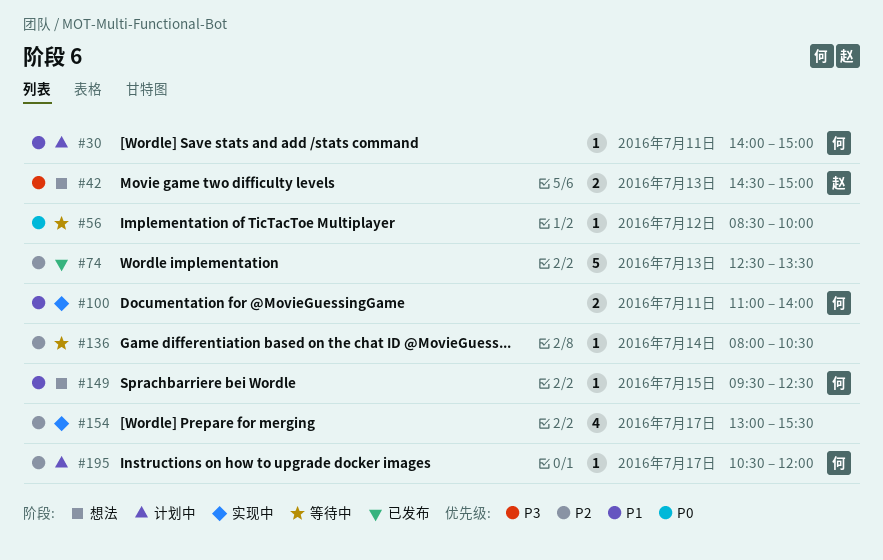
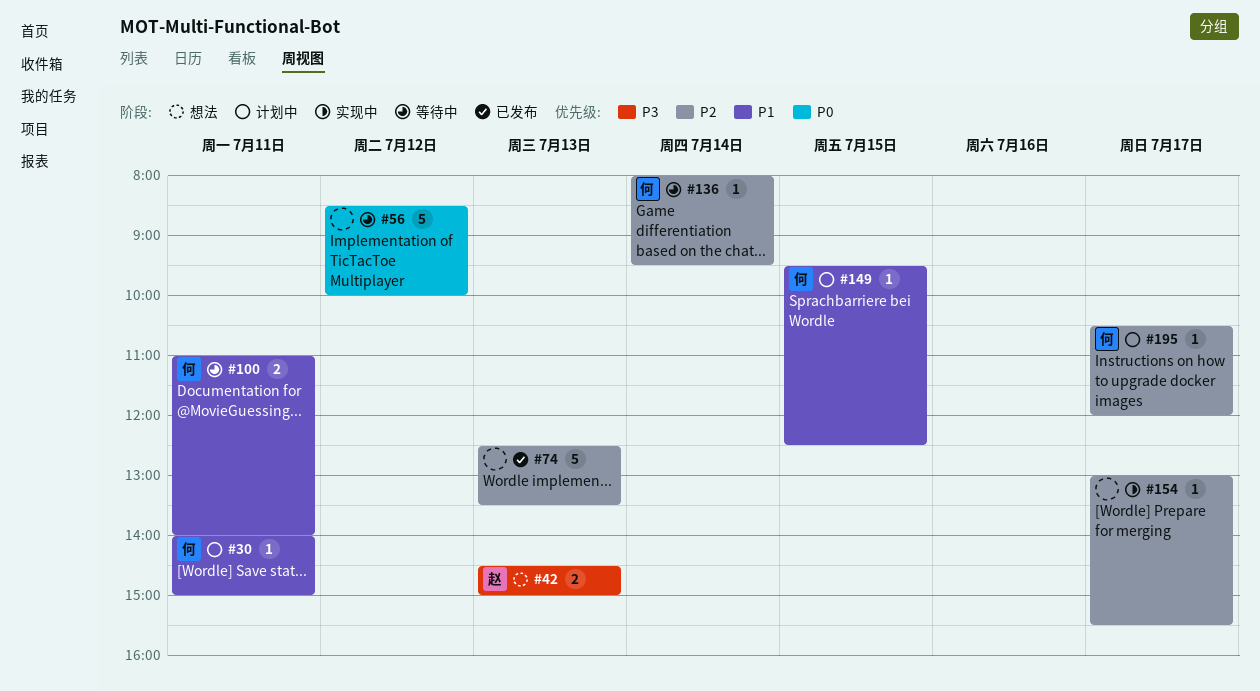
#56, estimate: 1 -> 5
#100, status: 实现中 -> 等待中
#136, owner: none -> 何
#136, ends: 10:30 -> 09:30
#149, status: 想法 -> 计划中
#154, estimate: 4 -> 1

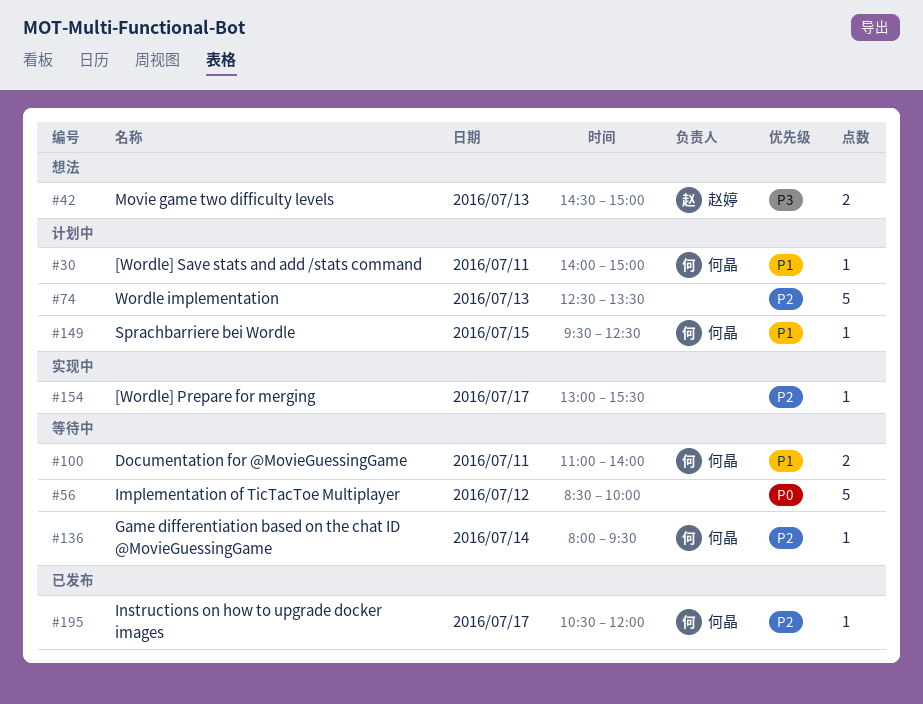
#74, status: 已发布 -> 计划中
#195, status: 计划中 -> 已发布

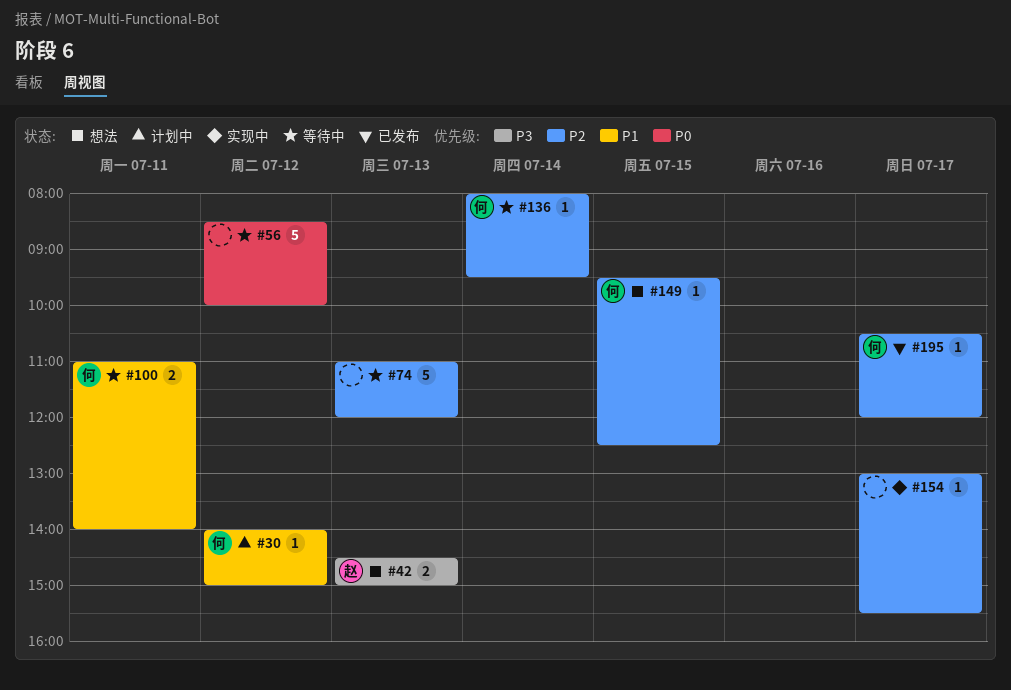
#30, day: Jul 11 -> Jul 12
#74, status: 计划中 -> 等待中
#74, begins: 12:30 -> 11:00
#74, ends: 13:30 -> 12:00
#149, status: 计划中 -> 想法
#149, priority: P1 -> P2

